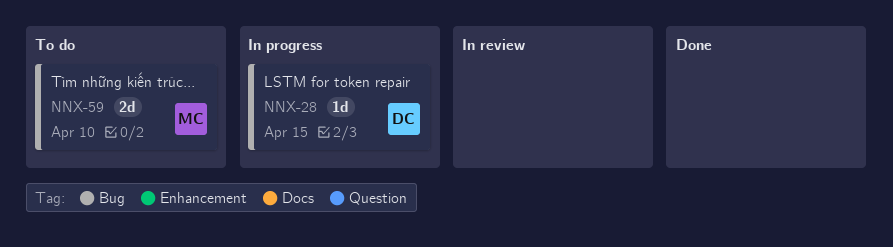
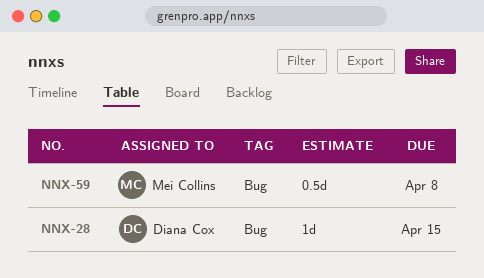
NNX-59, estimate: 2d -> 0.5d
NNX-59, due: Apr 10 -> Apr 8

